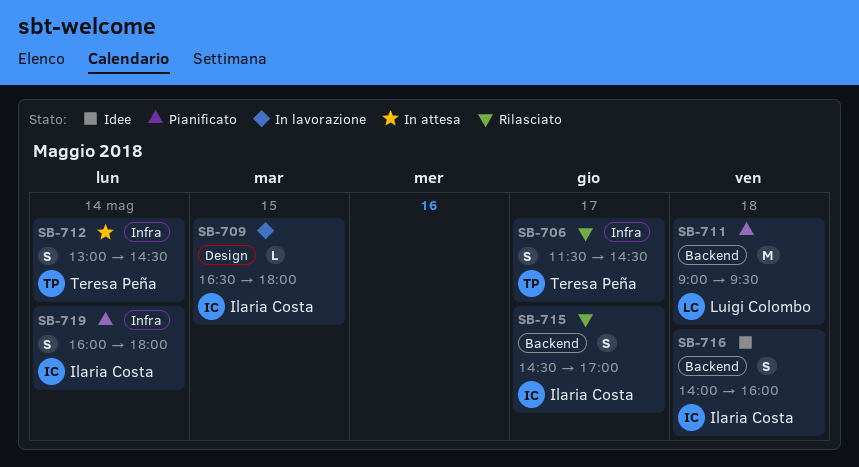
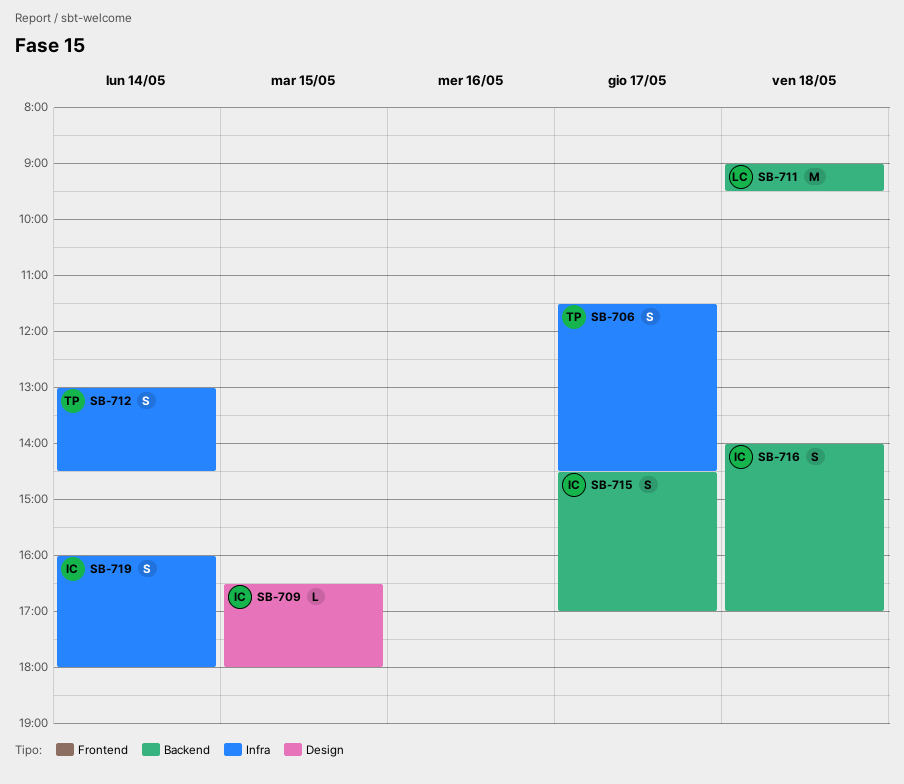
SB-716, ends: 16:00 -> 17:00

